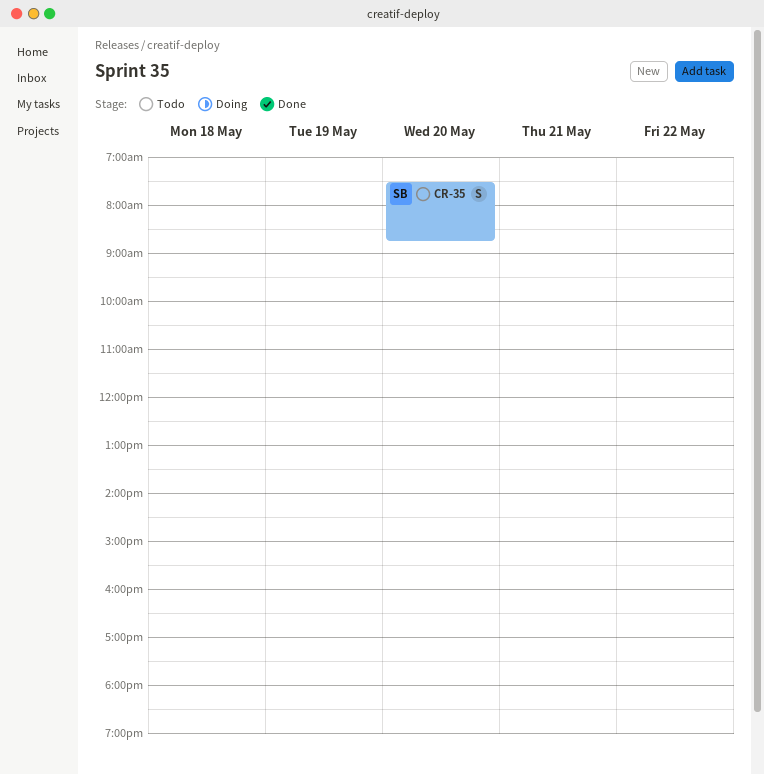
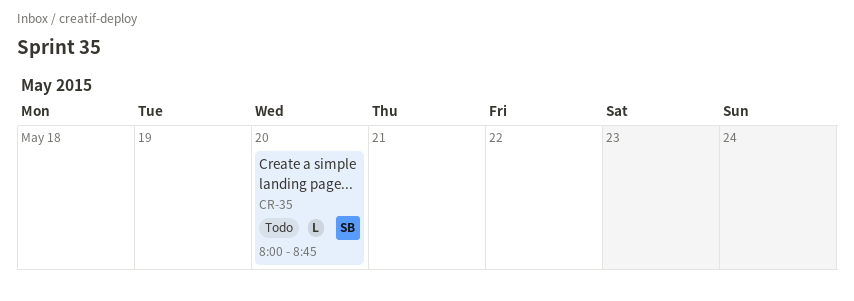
CR-35, estimate: S -> L
CR-35, begins: 07:30 -> 08:00

